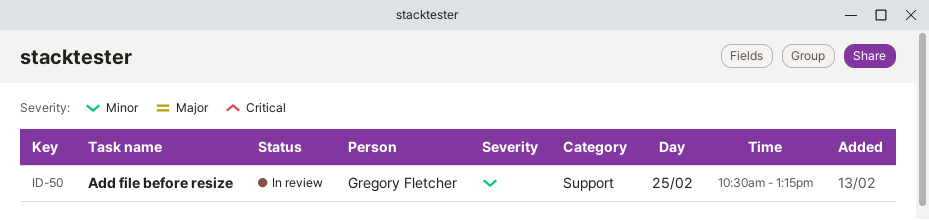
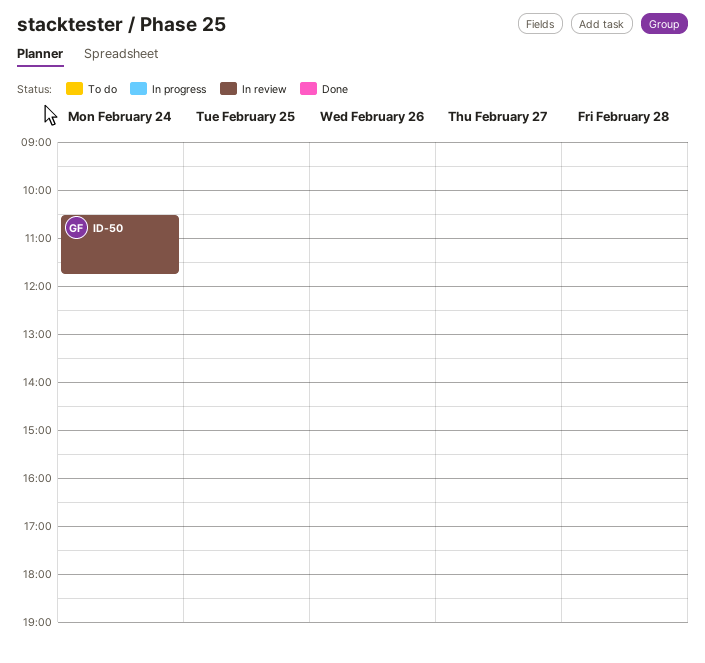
ID-50, day: Feb 25 -> Feb 24
ID-50, ends: 13:15 -> 11:45

